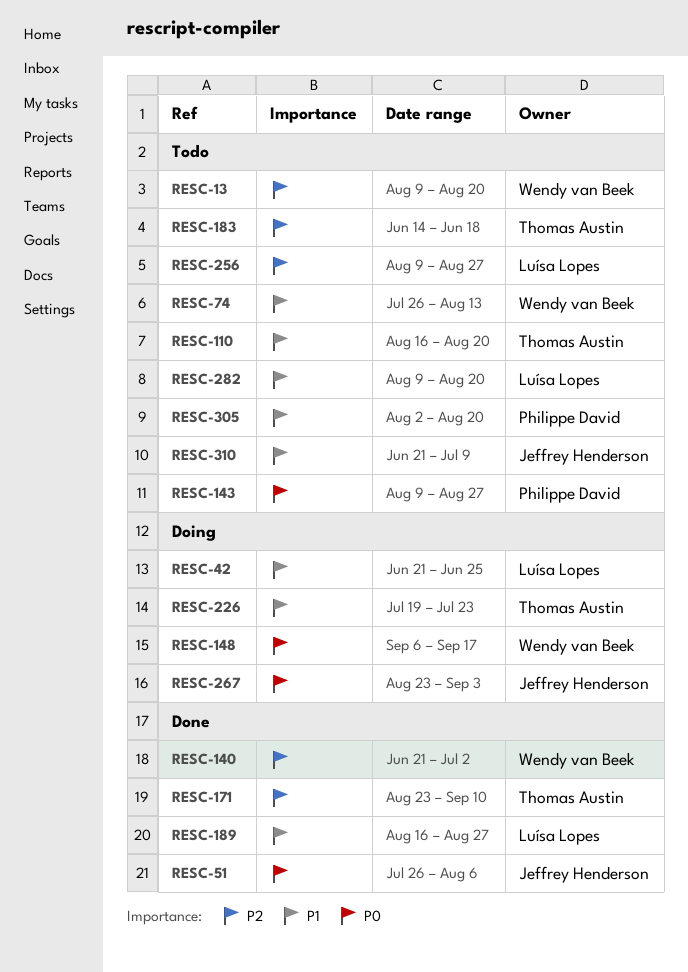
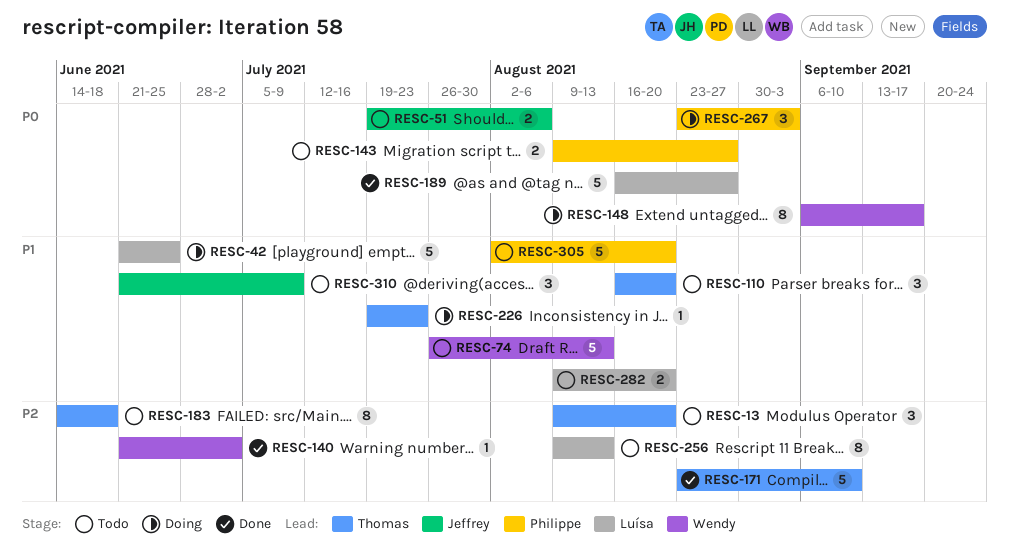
RESC-13, owner: Wendy van Beek -> Thomas Austin
RESC-51, status: Done -> Todo
RESC-51, start: Jul 26 -> Jul 19
RESC-189, priority: P1 -> P0
RESC-256, due: Aug 27 -> Aug 13
RESC-267, owner: Jeffrey Henderson -> Philippe David

